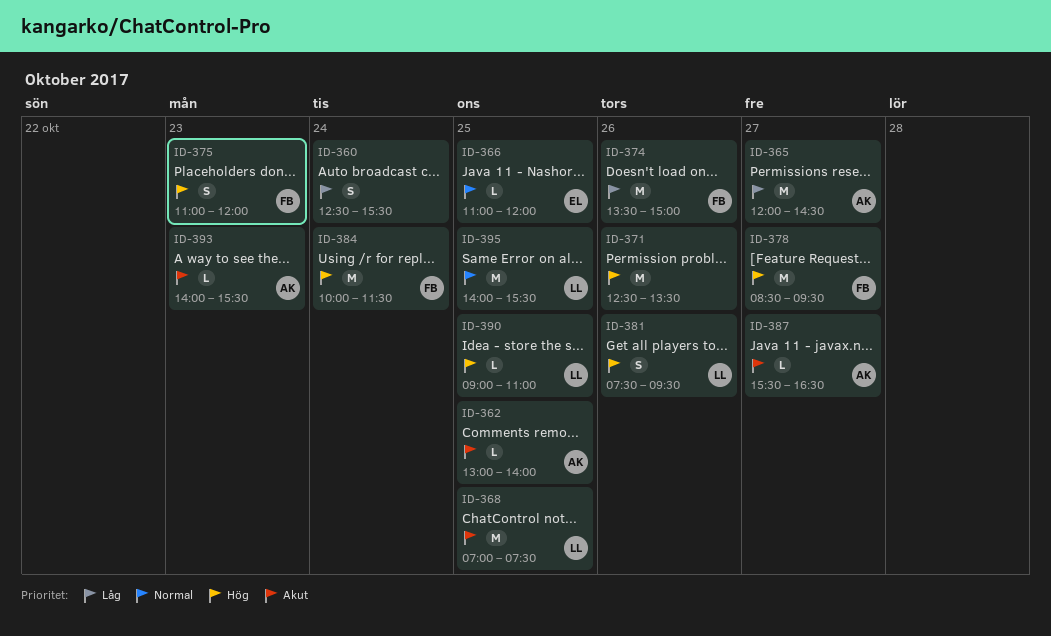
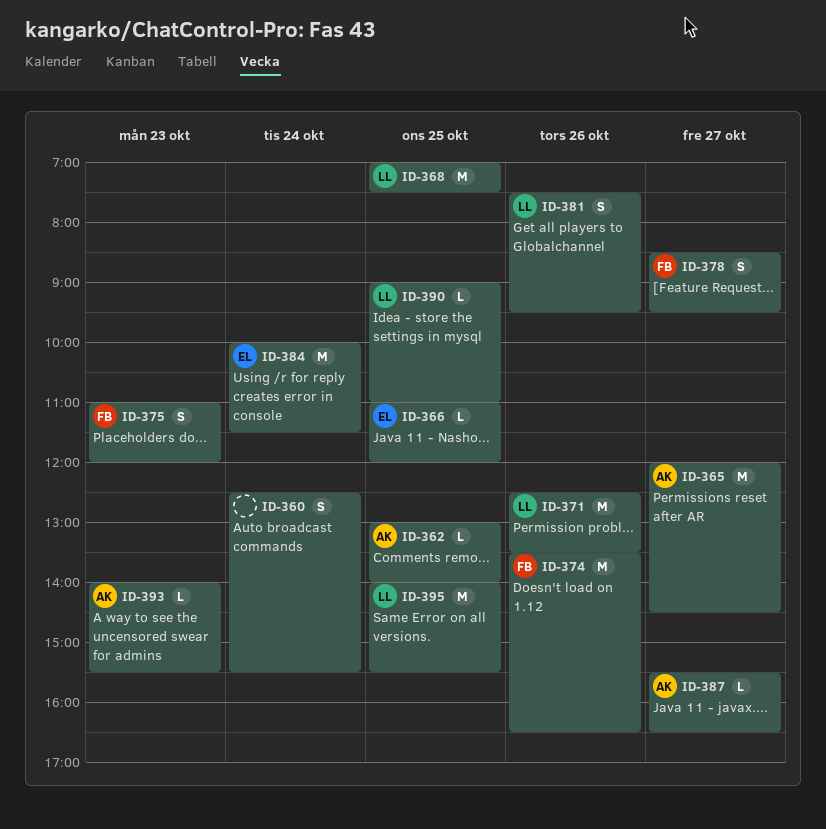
ID-371, owner: none -> LL
ID-374, ends: 15:00 -> 16:30
ID-378, estimate: M -> S
ID-384, owner: FB -> EL

